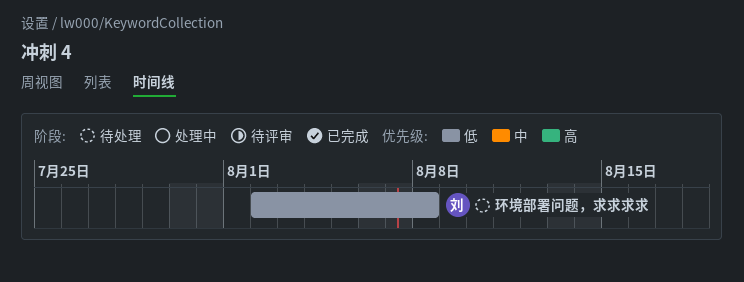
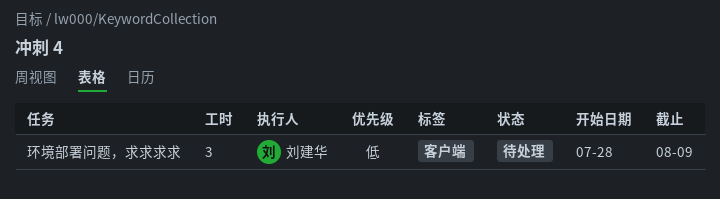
环境部署问题，求求求求, start: Aug 2 -> Jul 28
环境部署问题，求求求求, due: Aug 8 -> Aug 9

